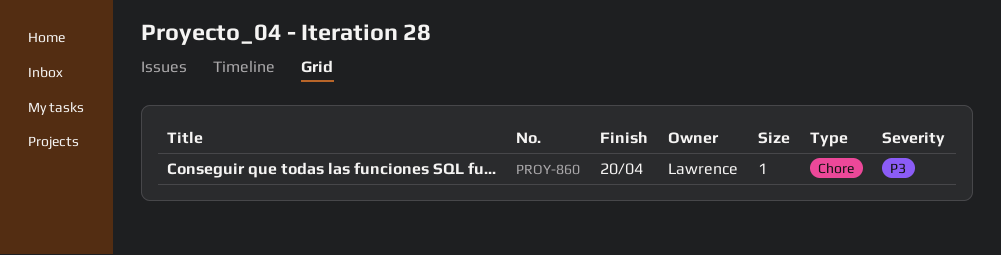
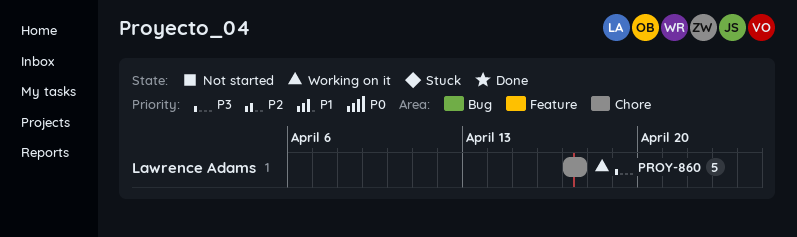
PROY-860, estimate: 1 -> 5
PROY-860, due: Apr 20 -> Apr 17

